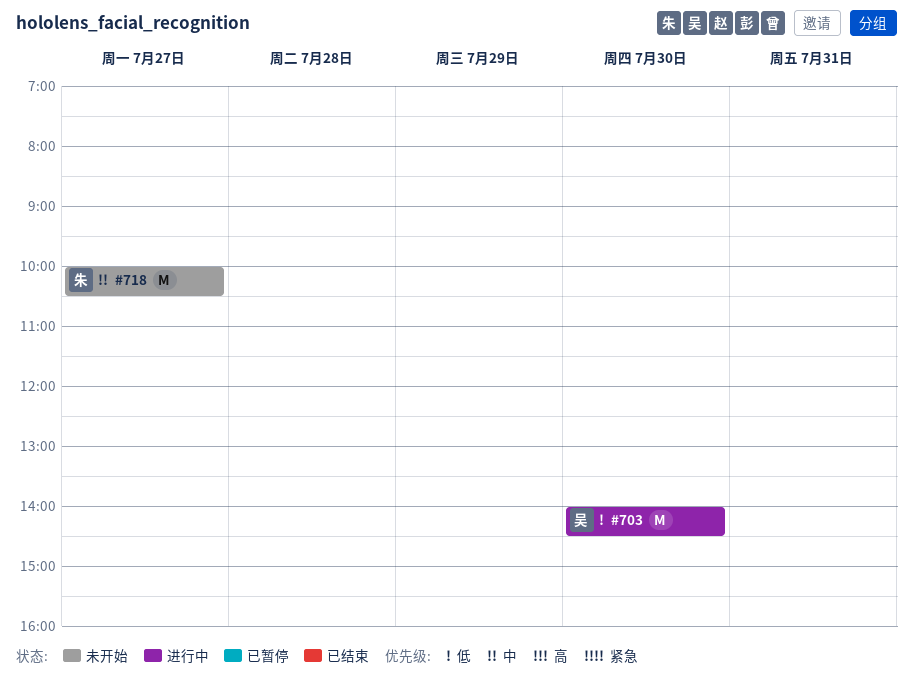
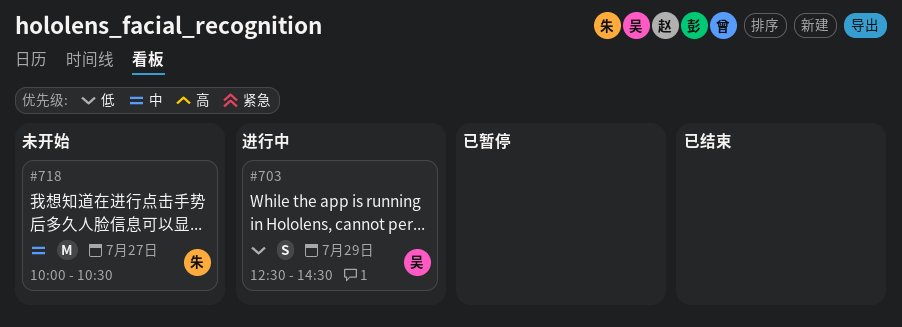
#703, estimate: M -> S
#703, day: Jul 30 -> Jul 29
#703, begins: 14:00 -> 12:30

